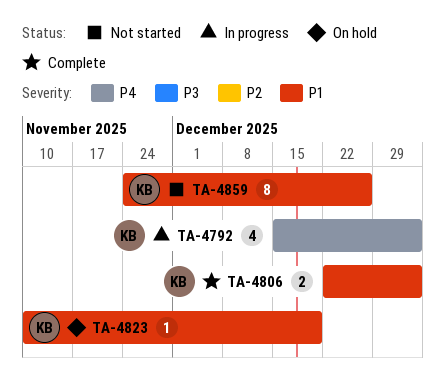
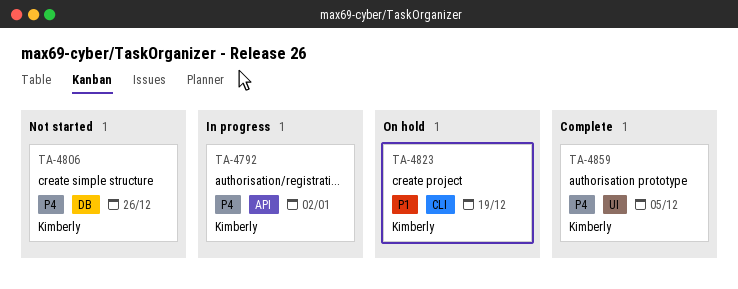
TA-4806, status: Complete -> Not started
TA-4806, priority: P1 -> P4
TA-4806, due: Jan 2 -> Dec 26
TA-4859, status: Not started -> Complete
TA-4859, priority: P1 -> P4
TA-4859, due: Dec 26 -> Dec 5

